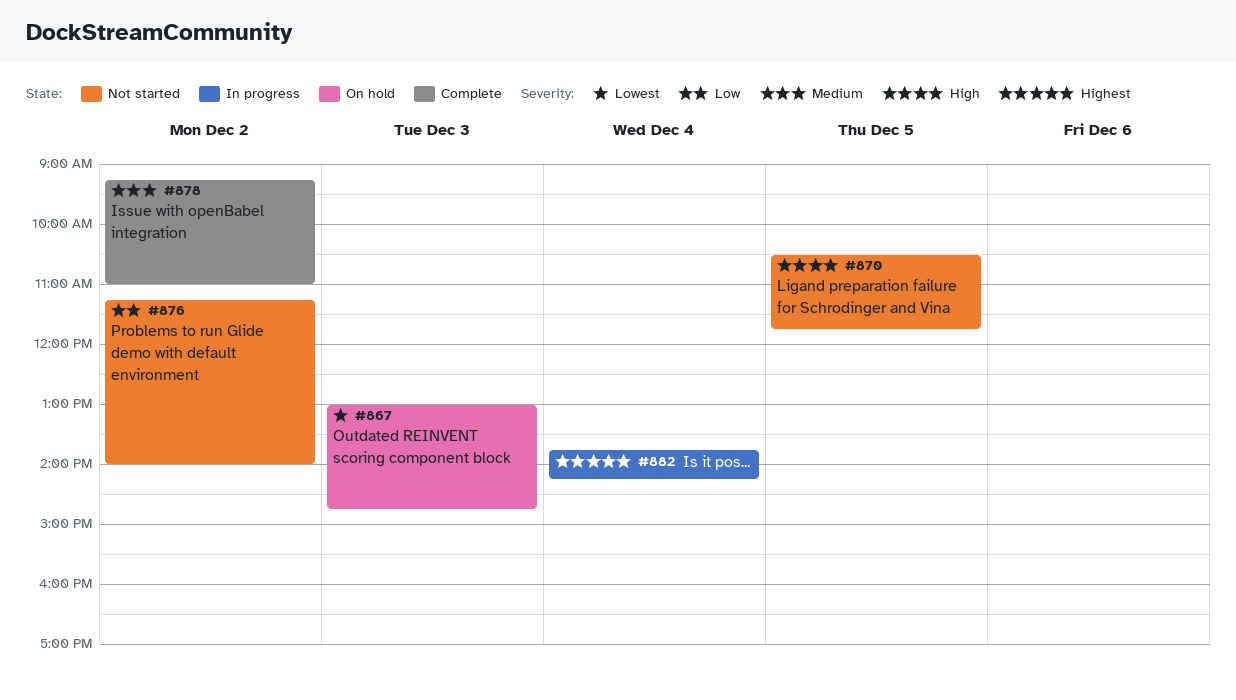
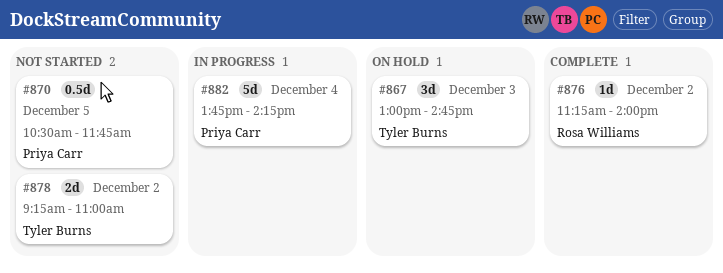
#876, status: Not started -> Complete
#878, status: Complete -> Not started

